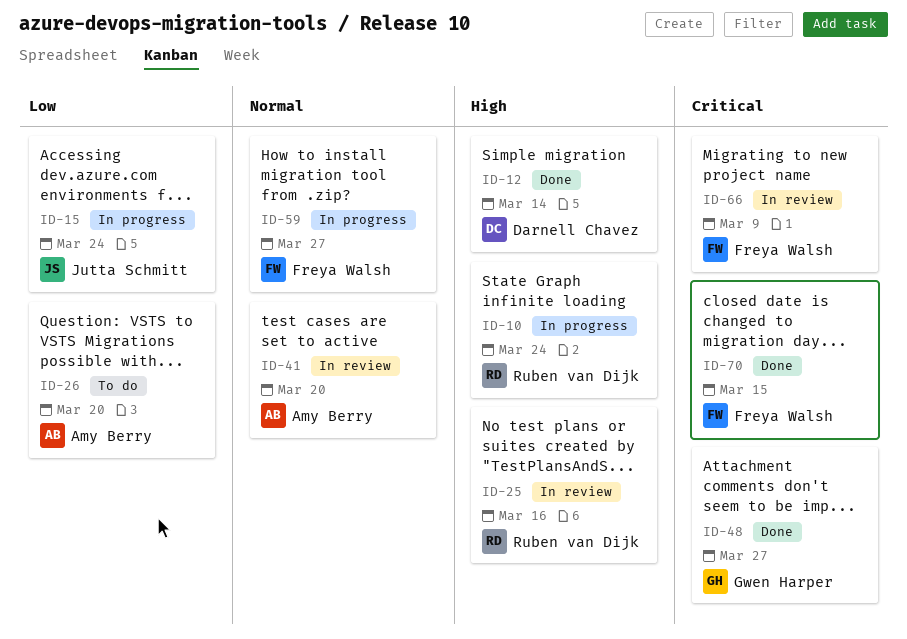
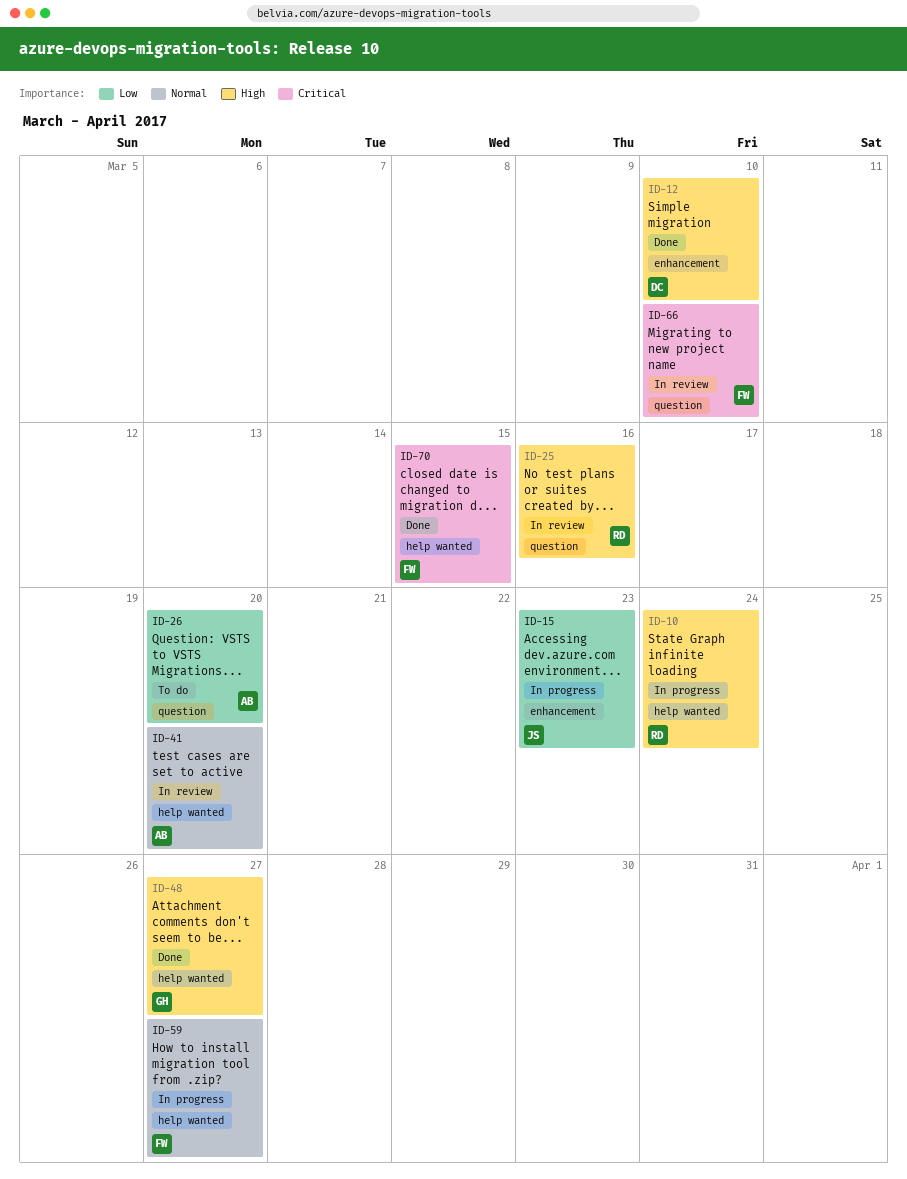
ID-12, due: Mar 14 -> Mar 10
ID-15, due: Mar 24 -> Mar 23
ID-48, priority: Critical -> High
ID-66, due: Mar 9 -> Mar 10

